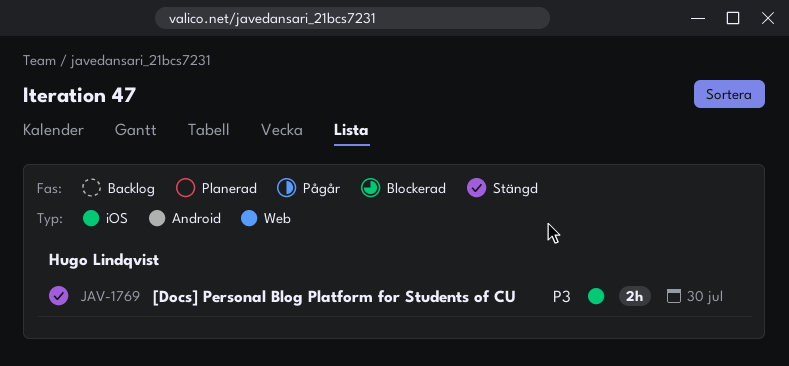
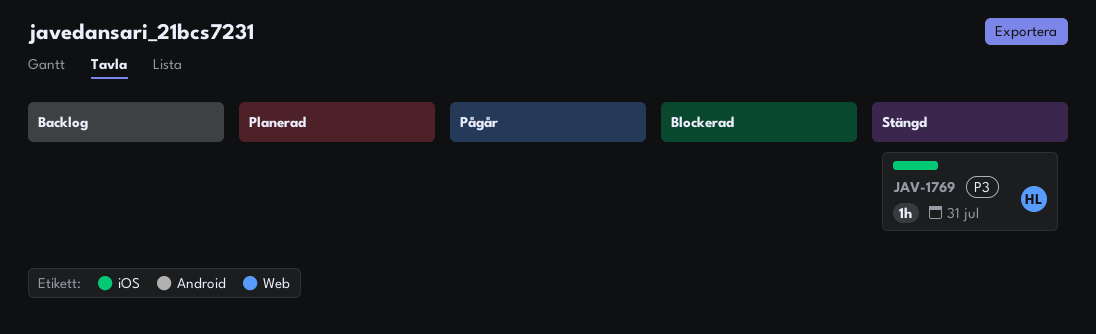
JAV-1769, estimate: 2h -> 1h
JAV-1769, due: Jul 30 -> Jul 31

